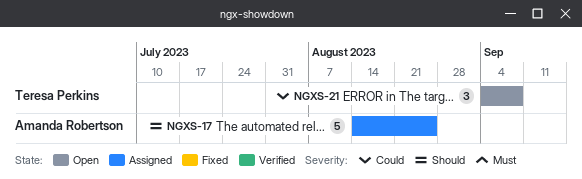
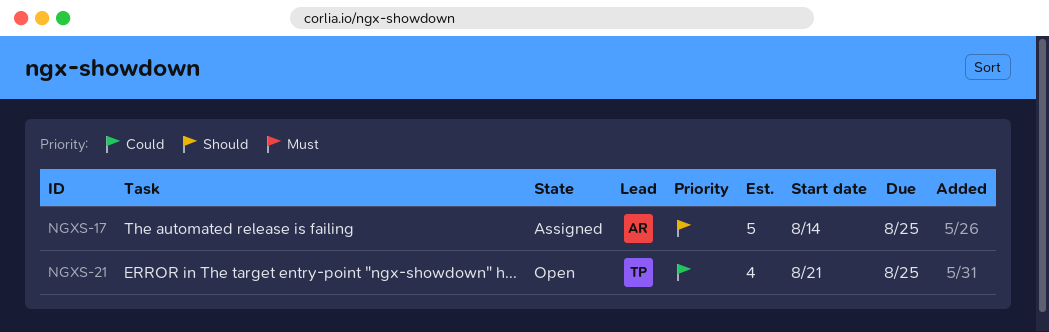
NGXS-21, estimate: 3 -> 4
NGXS-21, start: Sep 4 -> Aug 21
NGXS-21, due: Sep 8 -> Aug 25

